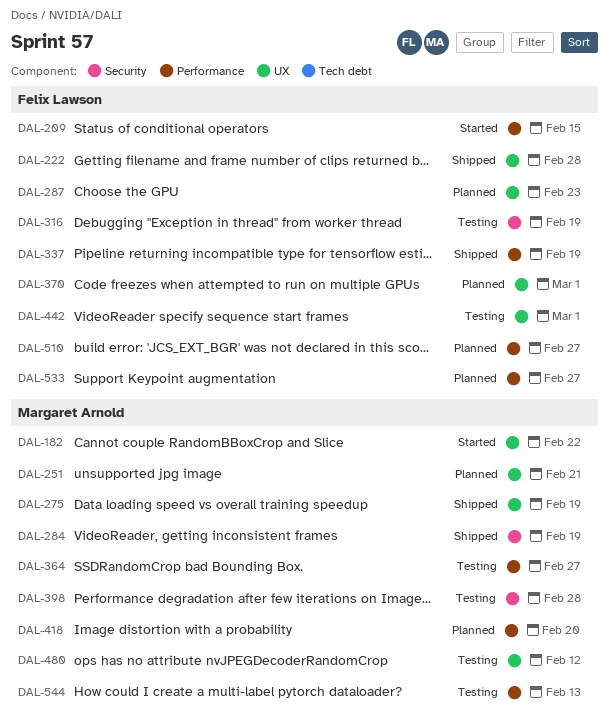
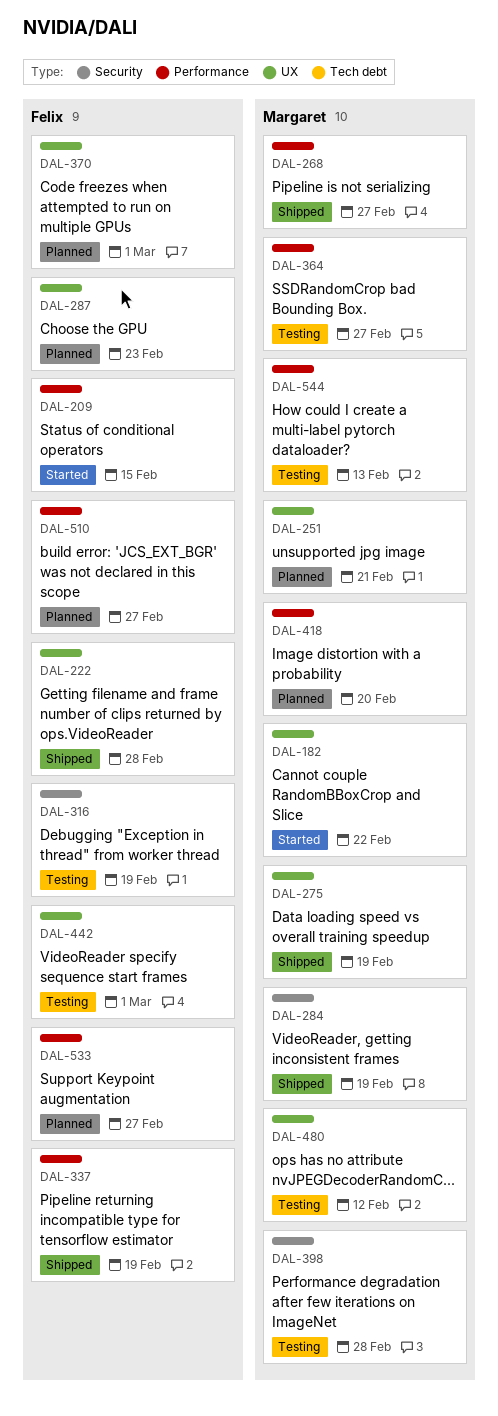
DAL-268: none -> present

